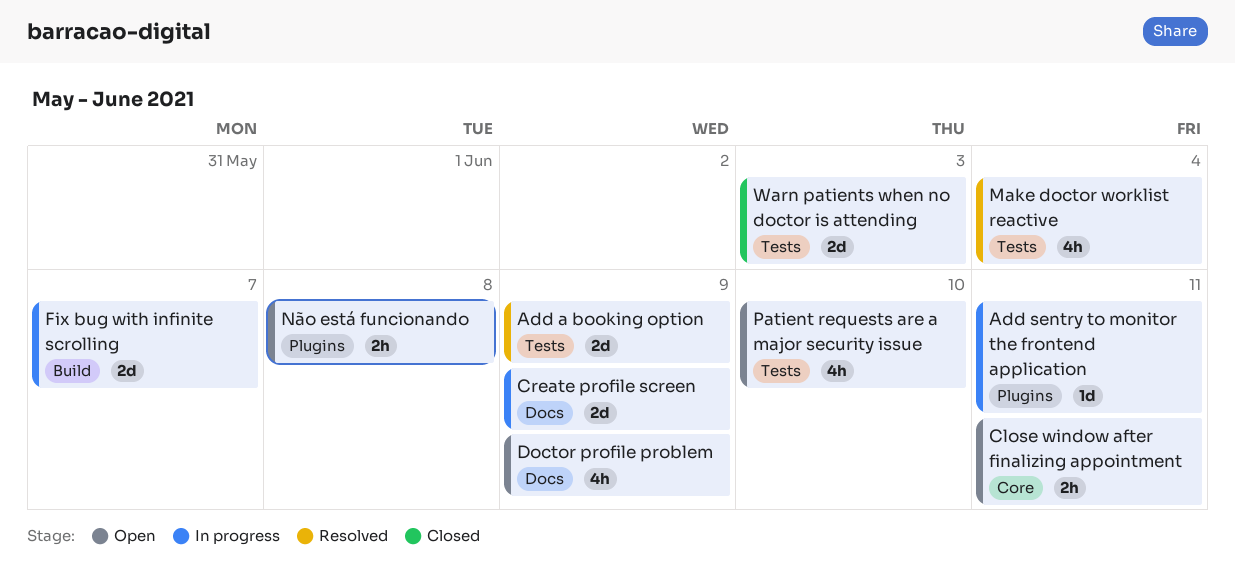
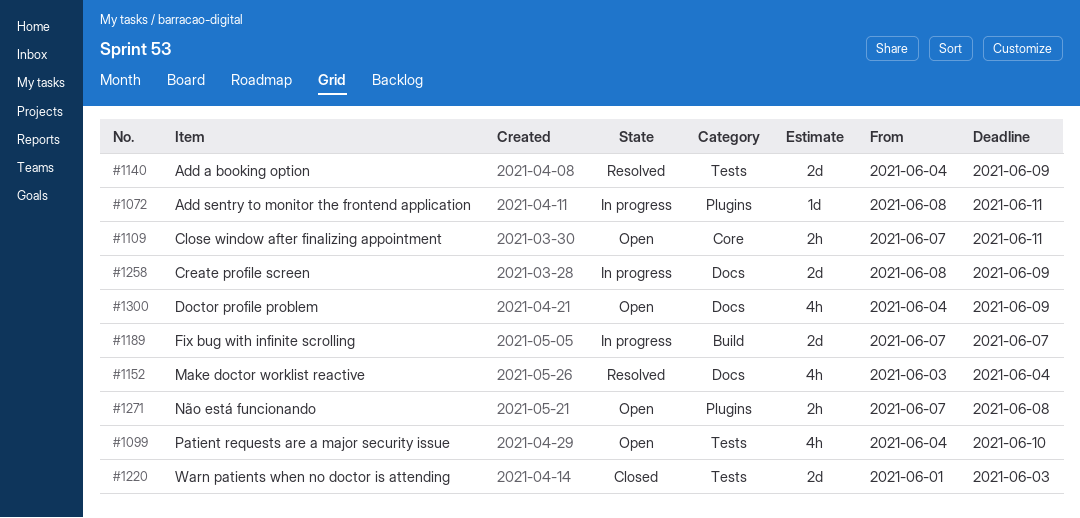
Make doctor worklist reactive, label: Tests -> Docs

